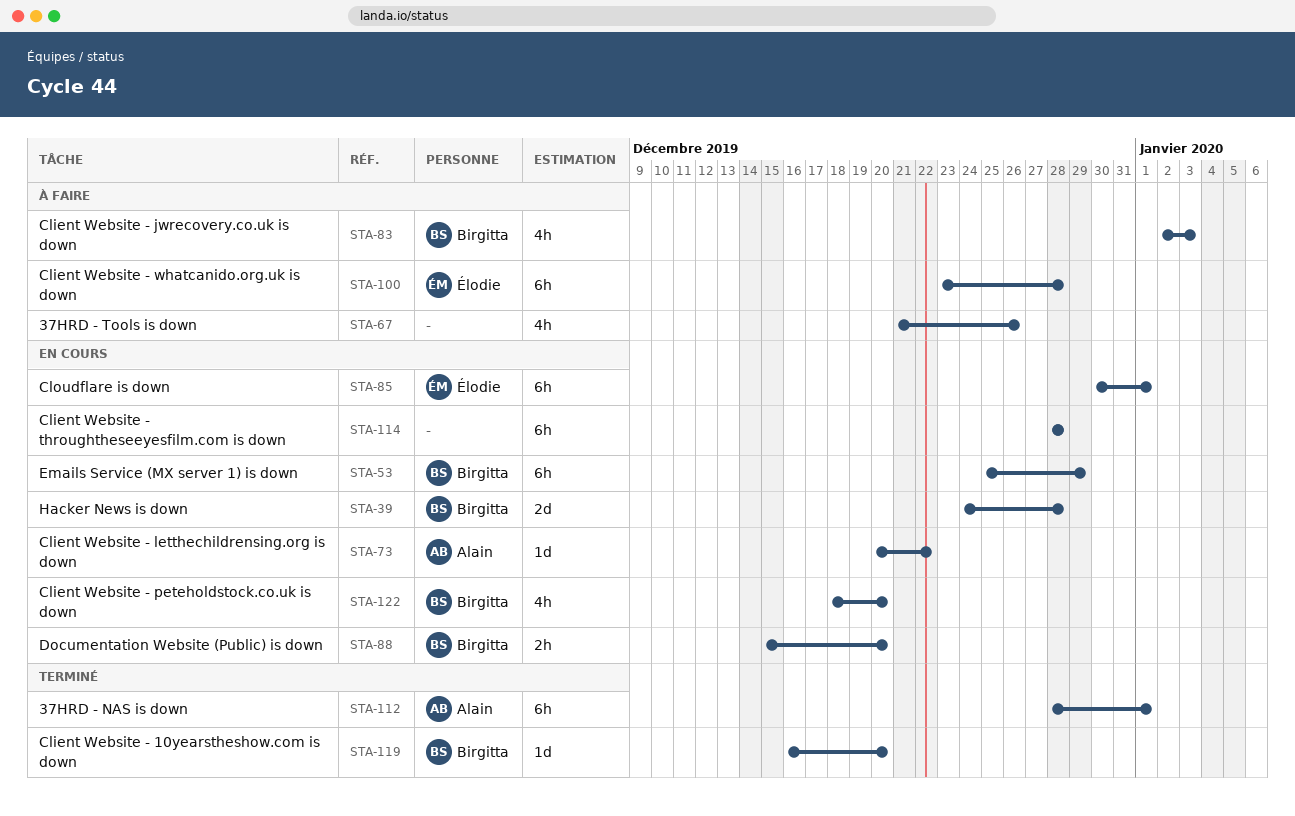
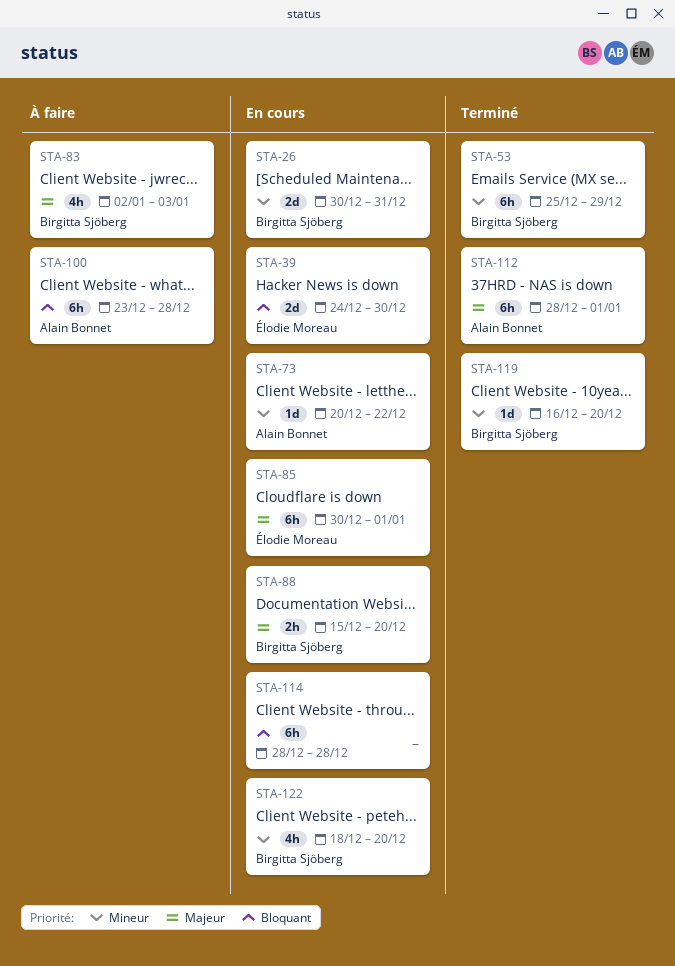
STA-26: none -> present
STA-39, owner: Birgitta Sjöberg -> Élodie Moreau
STA-39, due: Dec 28 -> Dec 30
STA-53, status: En cours -> Terminé
STA-67: present -> none
STA-100, owner: Élodie Moreau -> Alain Bonnet

